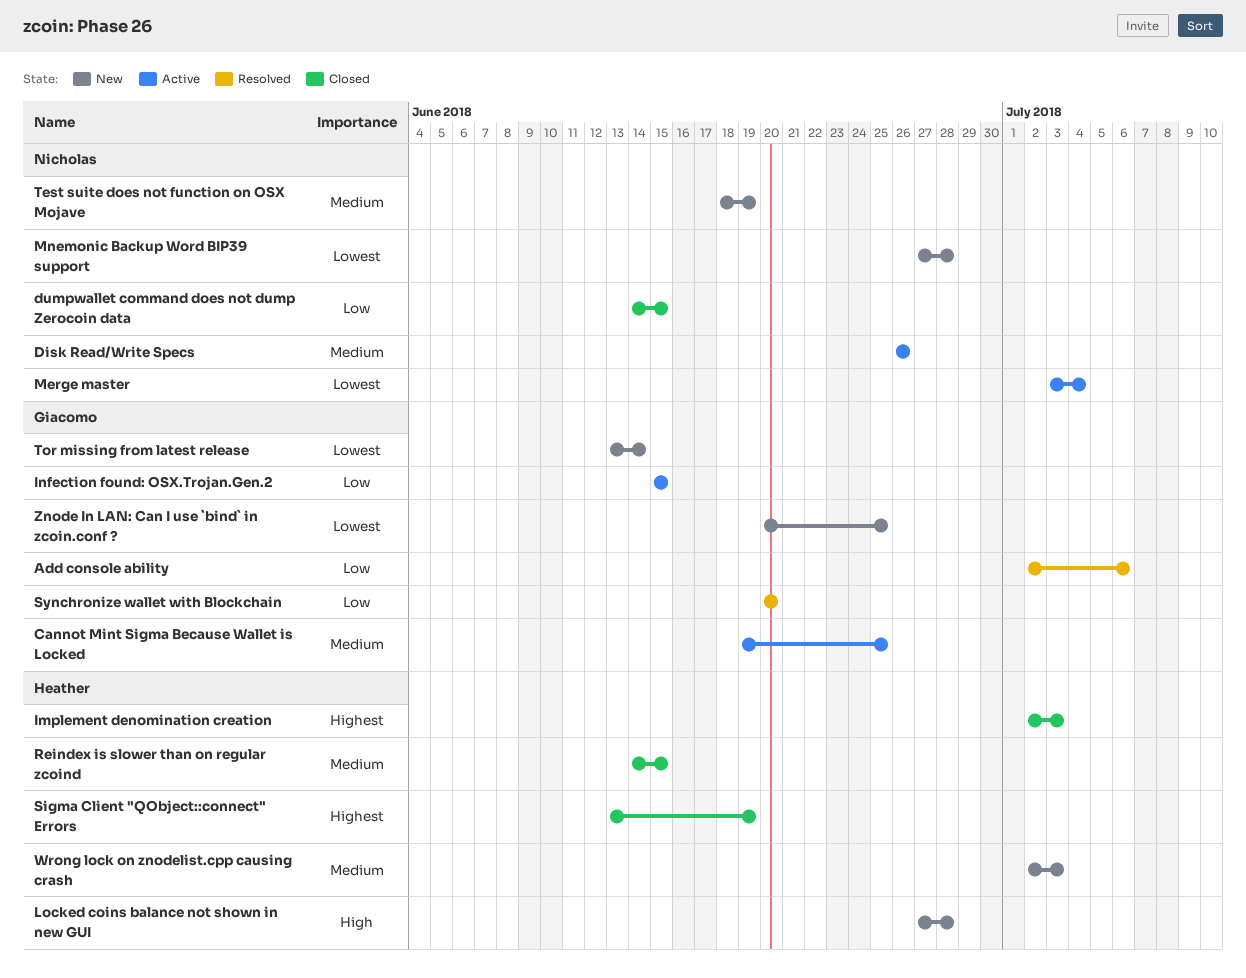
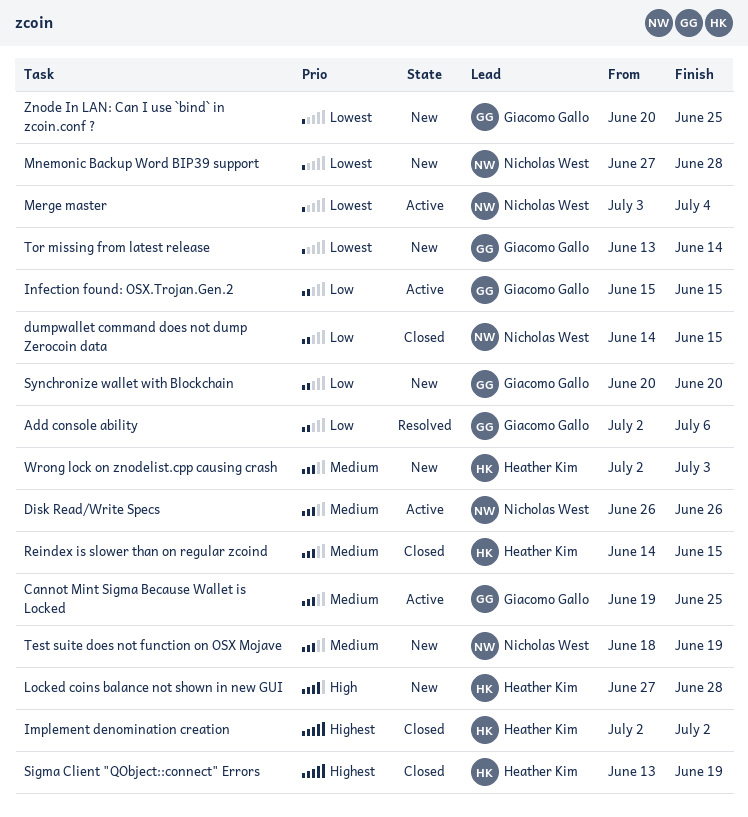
Implement denomination creation, due: Jul 3 -> Jul 2
Synchronize wallet with Blockchain, status: Resolved -> New

